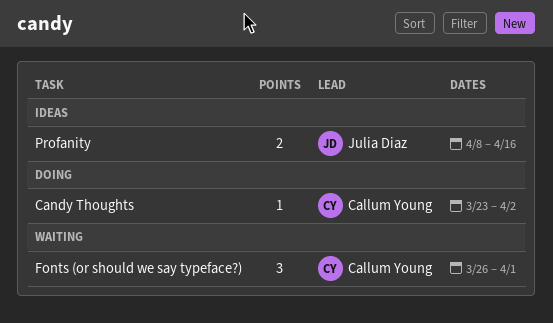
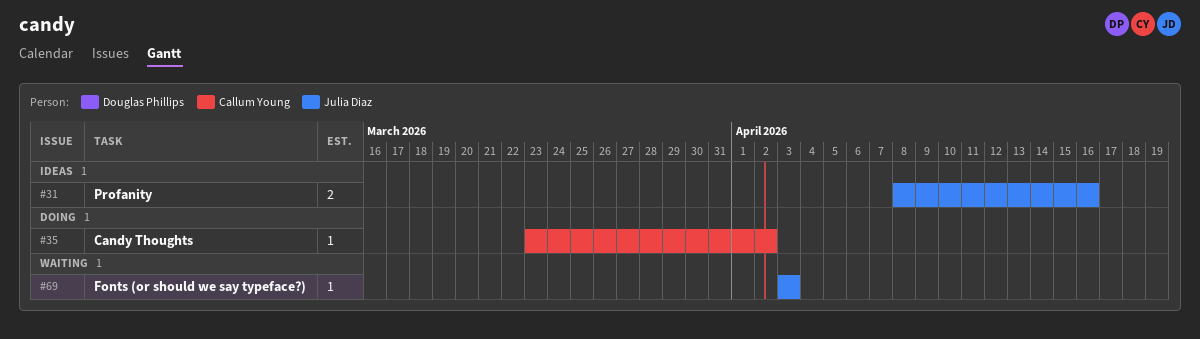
Fonts (or should we say typeface?), owner: Callum Young -> Julia Diaz
Fonts (or should we say typeface?), estimate: 3 -> 1
Fonts (or should we say typeface?), start: Mar 26 -> Apr 3
Fonts (or should we say typeface?), due: Apr 1 -> Apr 3

